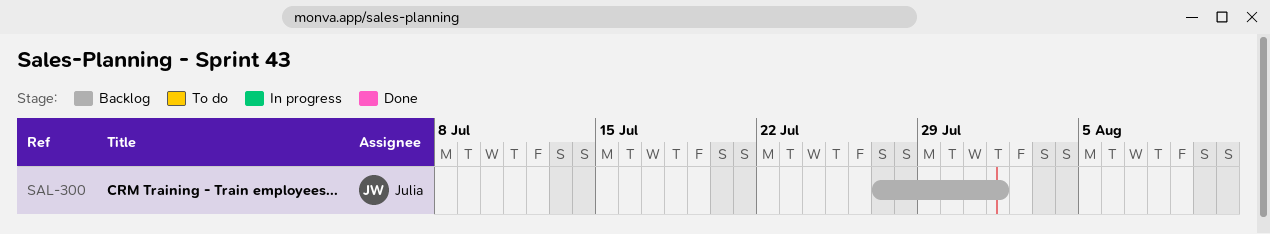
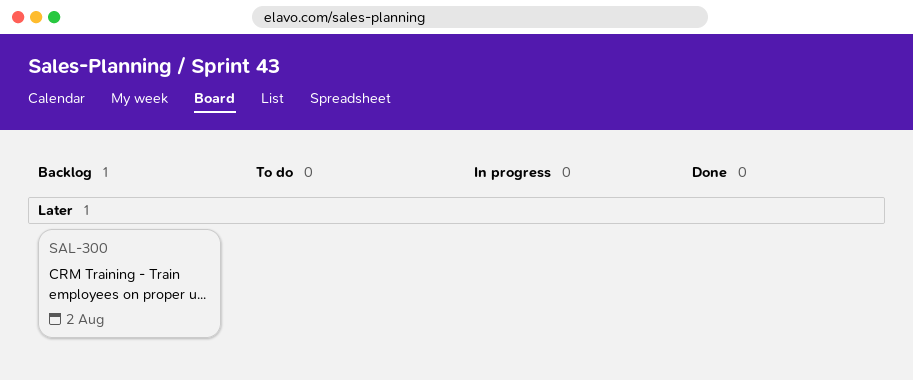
SAL-300, due: Aug 1 -> Aug 2

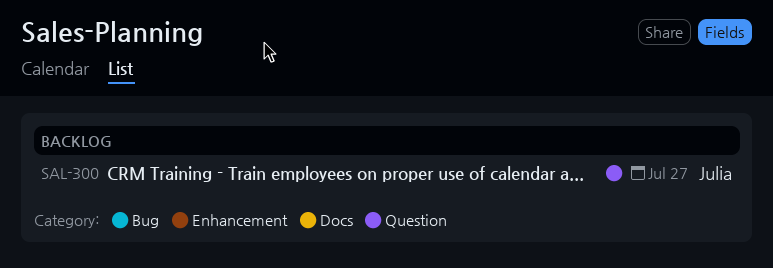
SAL-300, due: Aug 2 -> Jul 27

